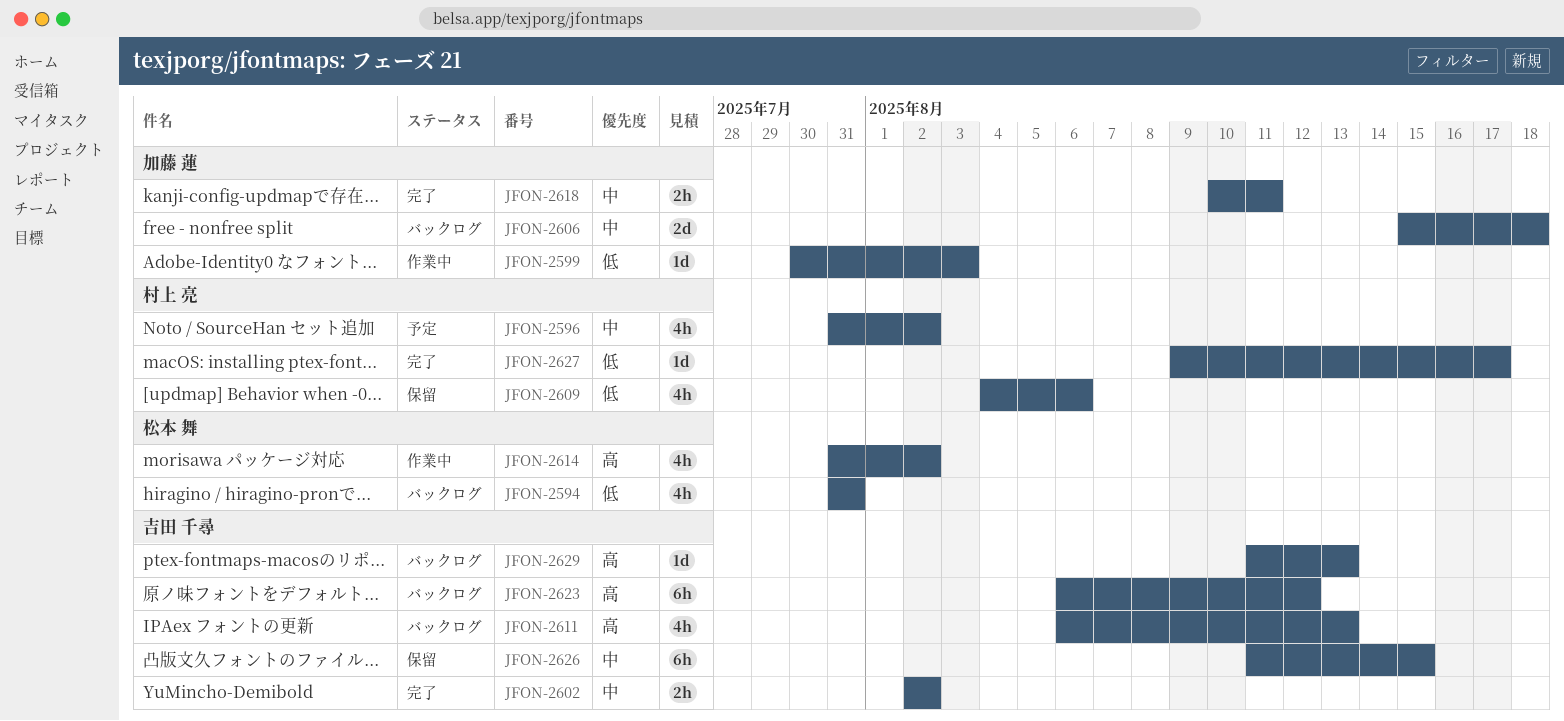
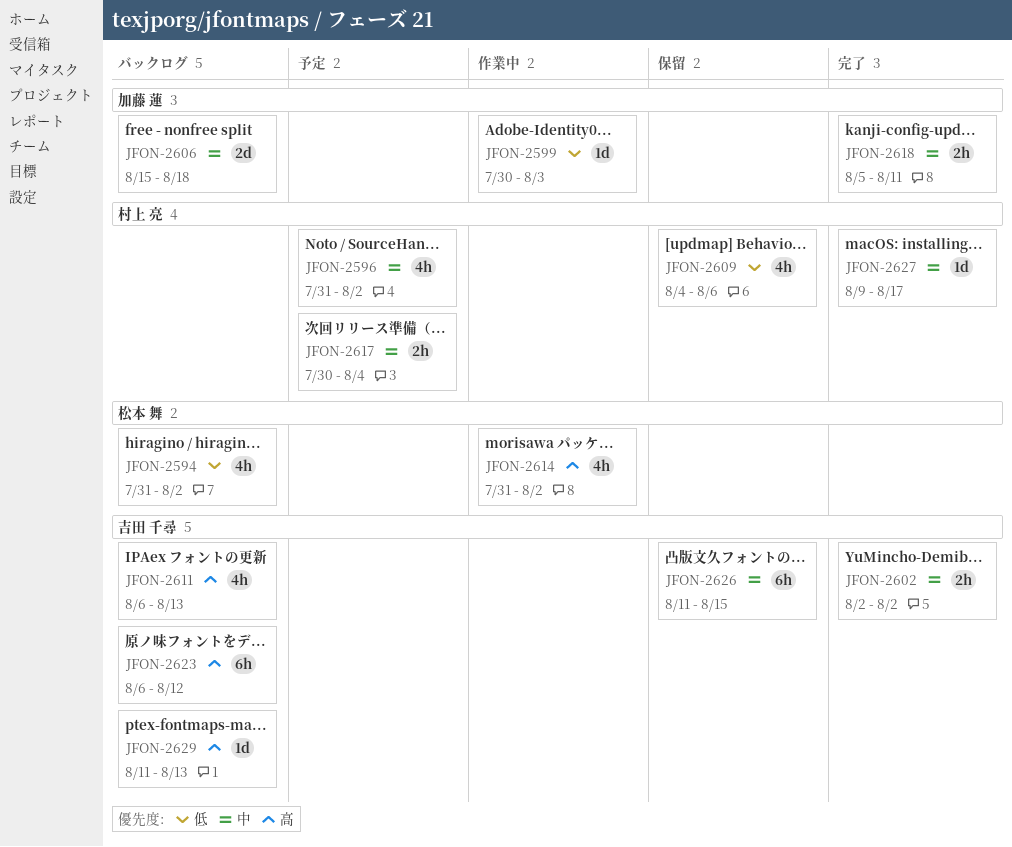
JFON-2594, due: Jul 31 -> Aug 2
JFON-2617: none -> present
JFON-2618, start: Aug 10 -> Aug 5
JFON-2627, priority: 低 -> 中

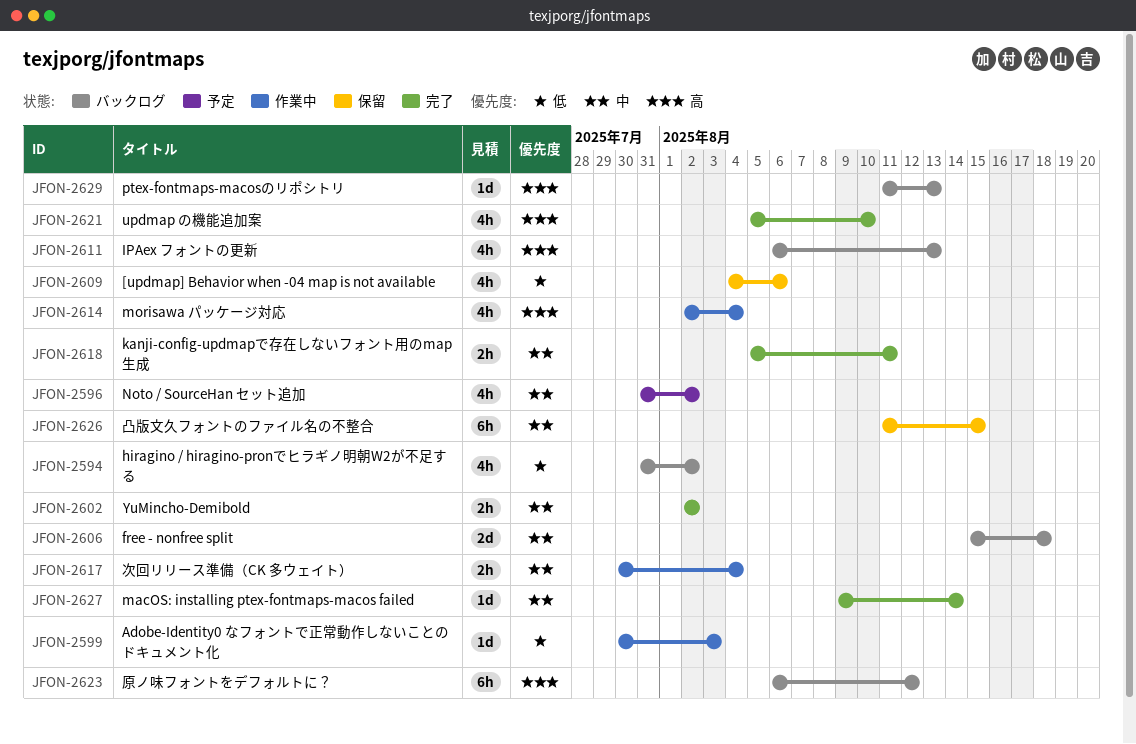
JFON-2614, start: Jul 31 -> Aug 2
JFON-2614, due: Aug 2 -> Aug 4
JFON-2617, status: 予定 -> 作業中
JFON-2621: none -> present
JFON-2627, due: Aug 17 -> Aug 14

